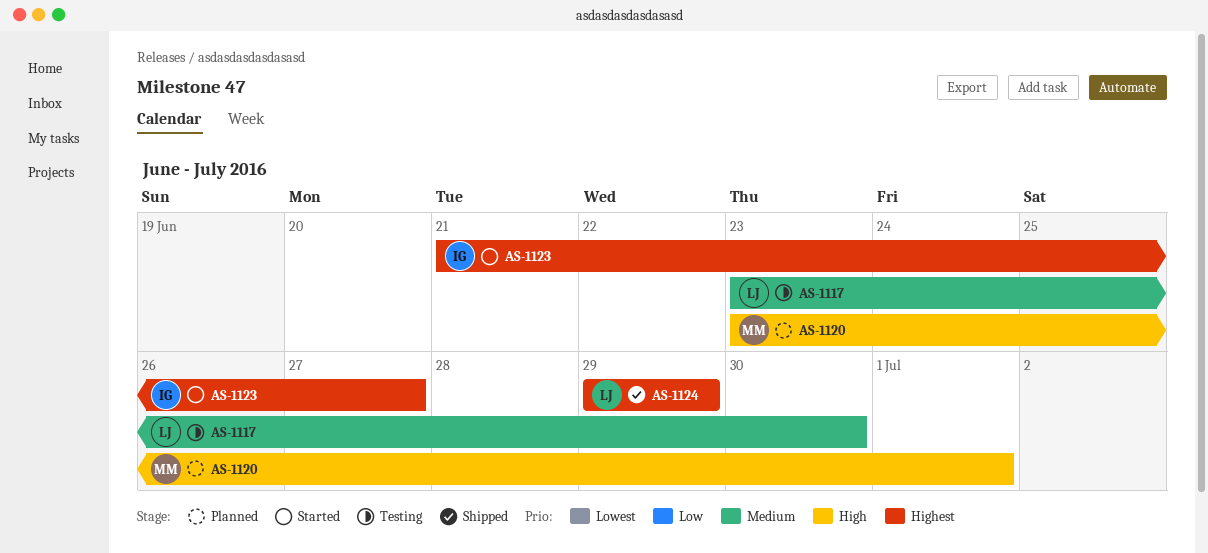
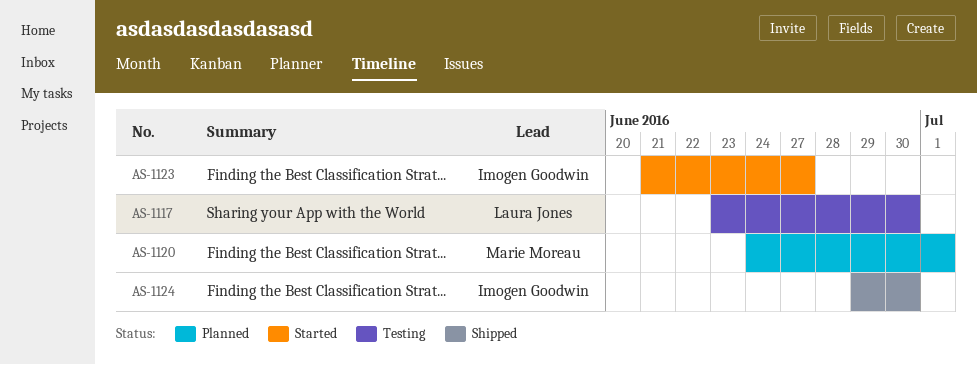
AS-1120, start: Jun 23 -> Jun 24
AS-1124, owner: Laura Jones -> Imogen Goodwin
AS-1124, due: Jun 29 -> Jun 30

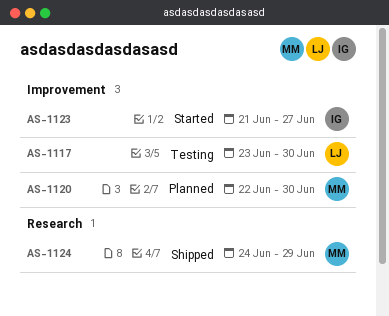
AS-1120, start: Jun 24 -> Jun 22
AS-1120, due: Jul 1 -> Jun 30
AS-1124, owner: Imogen Goodwin -> Marie Moreau
AS-1124, start: Jun 29 -> Jun 24
AS-1124, due: Jun 30 -> Jun 29

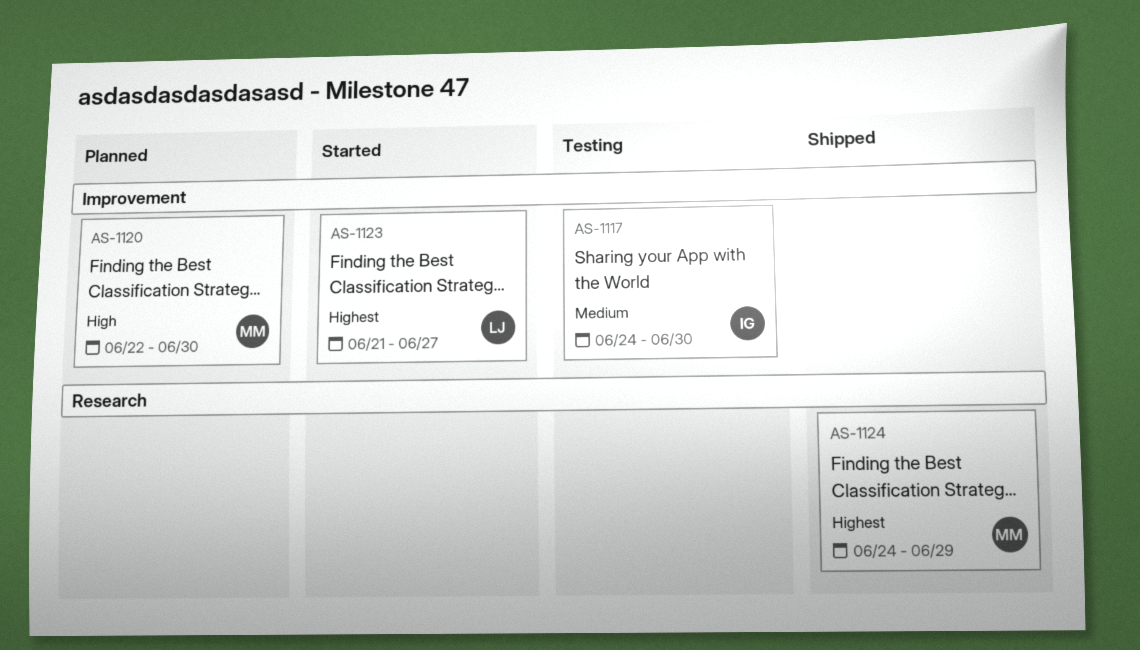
AS-1117, owner: LJ -> IG
AS-1117, start: Jun 23 -> Jun 24
AS-1123, owner: IG -> LJ

